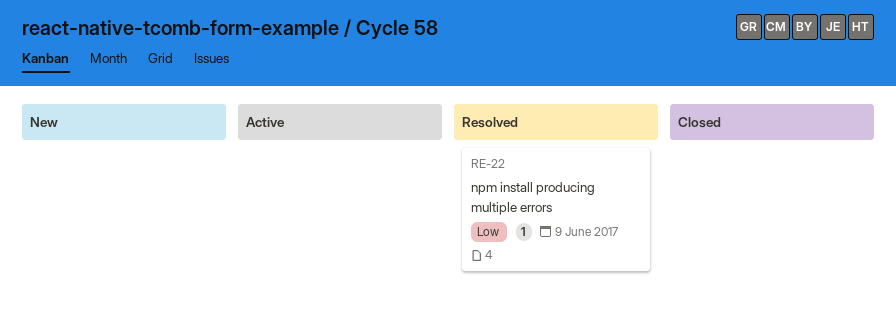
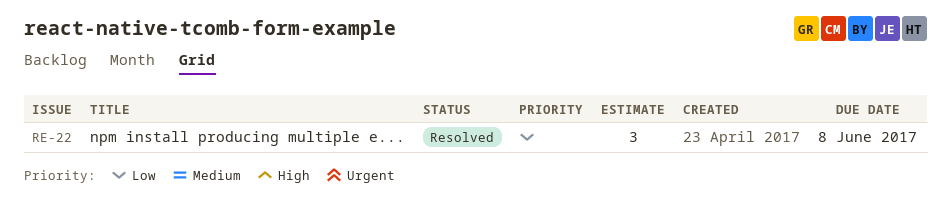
RE-22, estimate: 1 -> 3
RE-22, due: Jun 9 -> Jun 8

